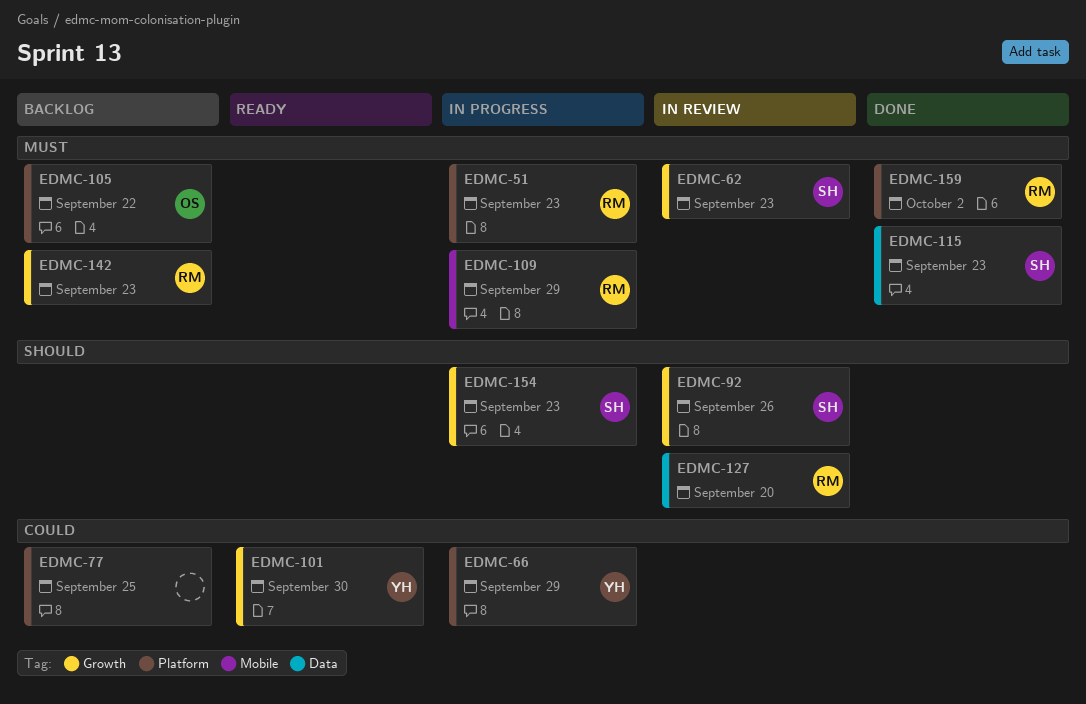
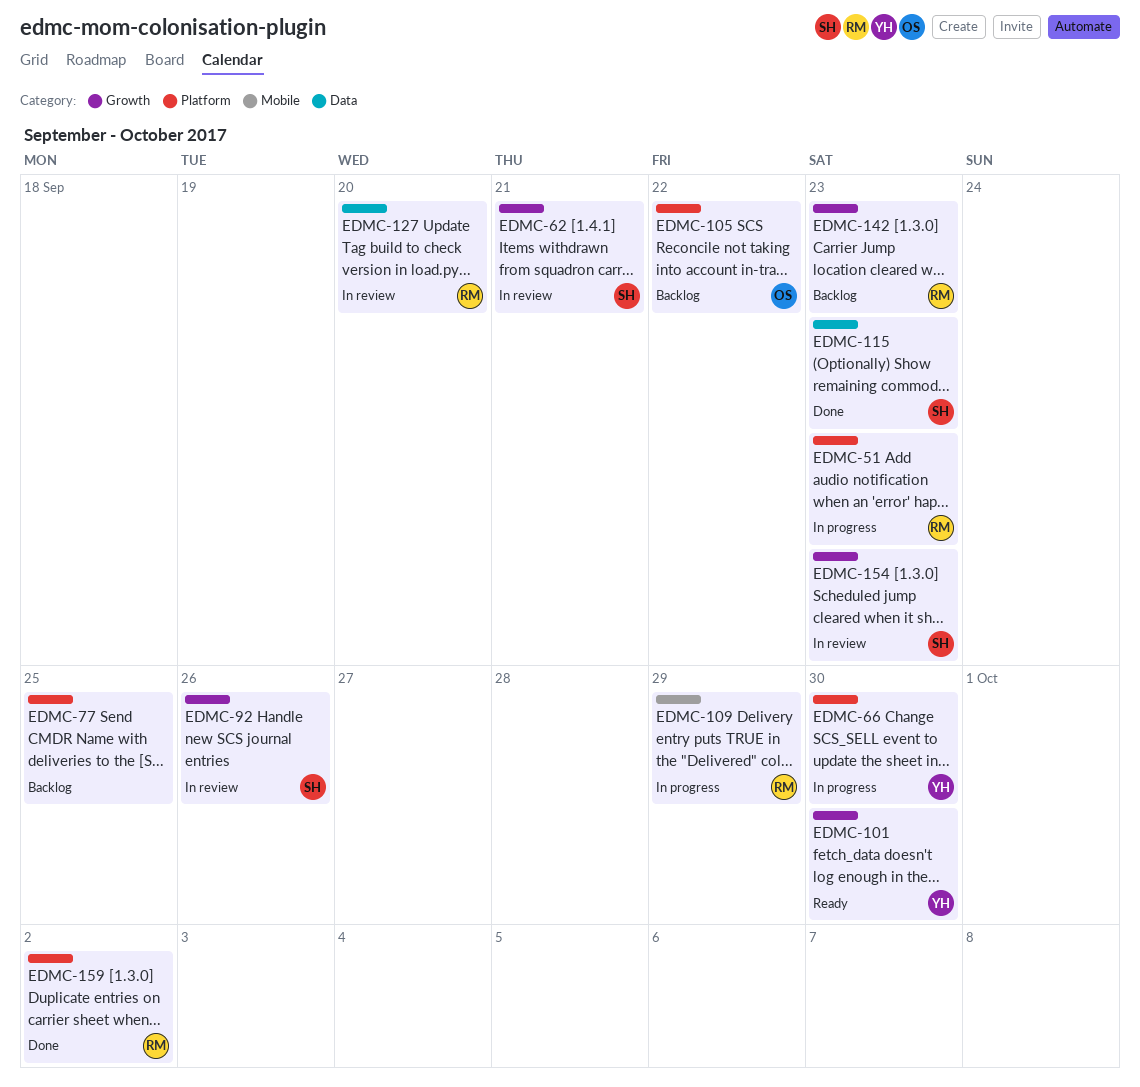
EDMC-62, due: Sep 23 -> Sep 21
EDMC-66, due: Sep 29 -> Sep 30
EDMC-154, status: In progress -> In review

